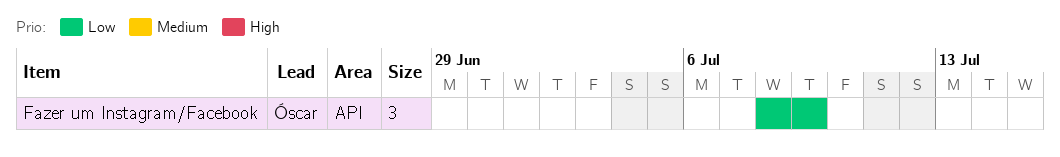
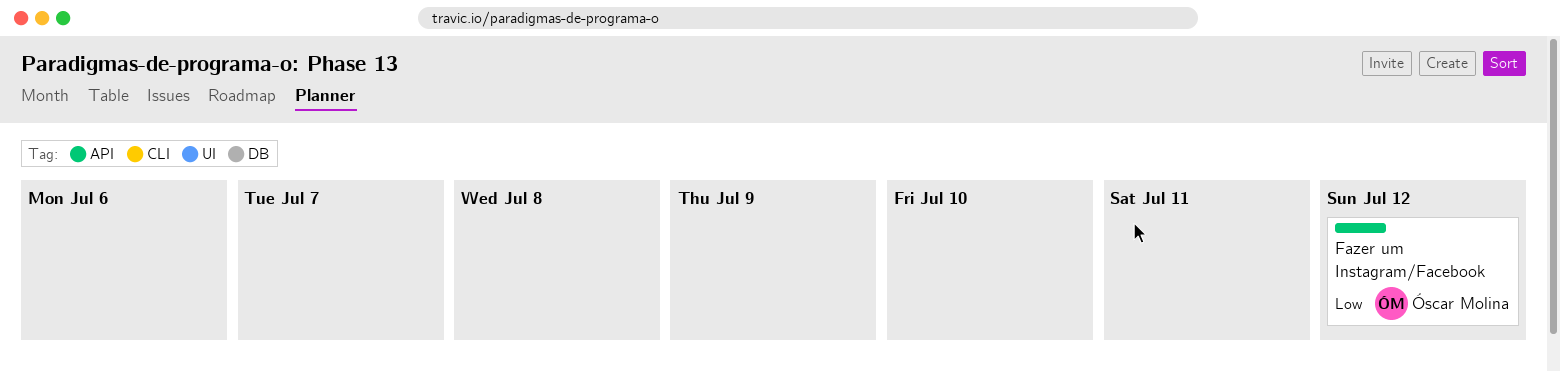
Fazer um Instagram/Facebook, due: Jul 9 -> Jul 12

